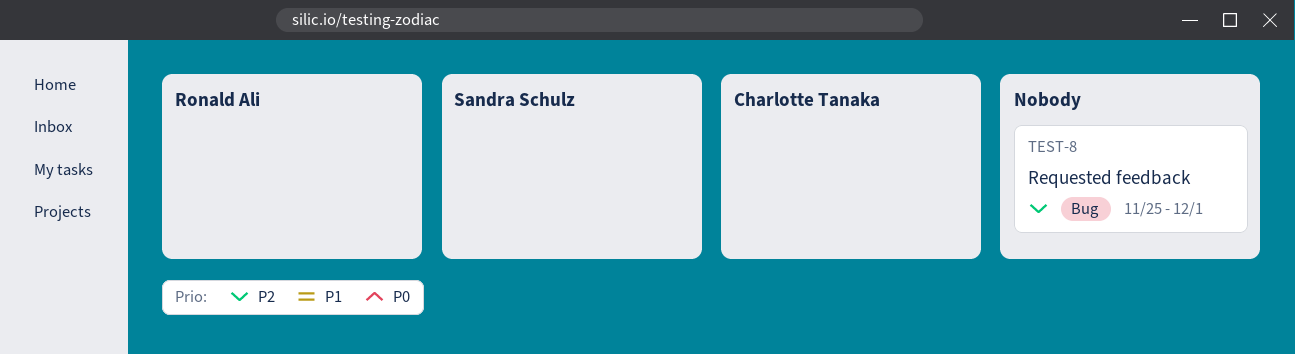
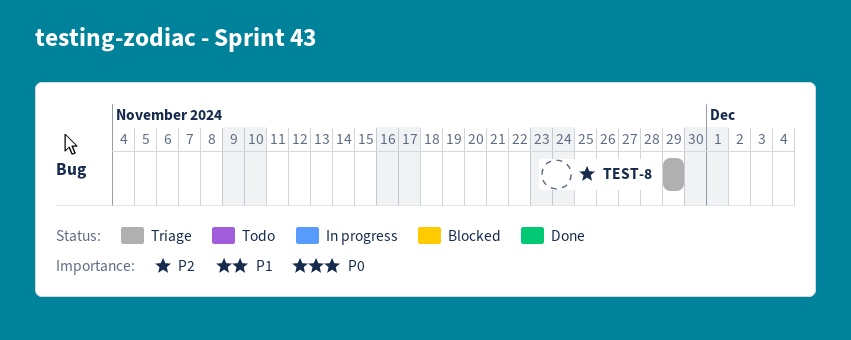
TEST-8, start: Nov 25 -> Nov 29
TEST-8, due: Dec 1 -> Nov 29

